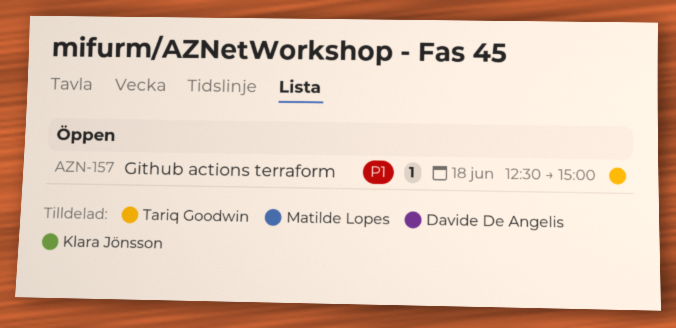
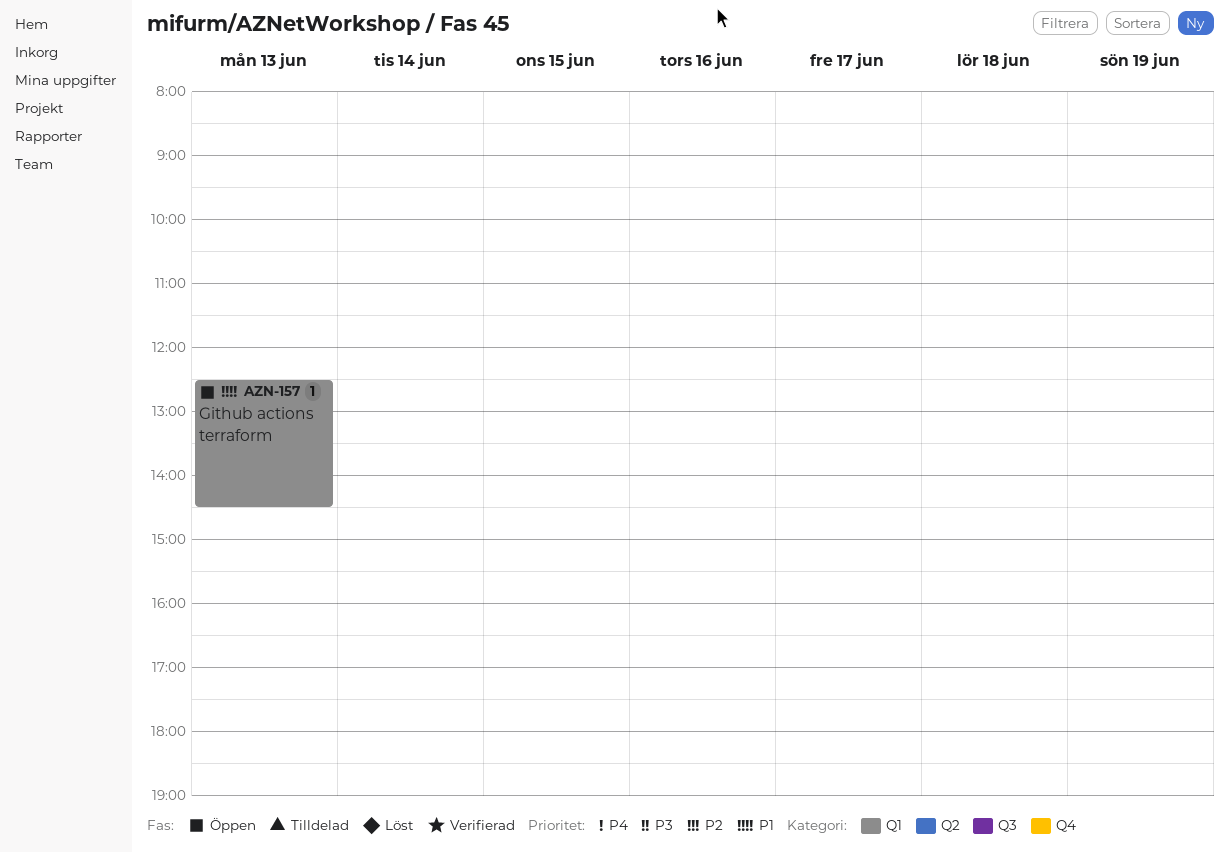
AZN-157, day: Jun 18 -> Jun 13
AZN-157, ends: 15:00 -> 14:30

